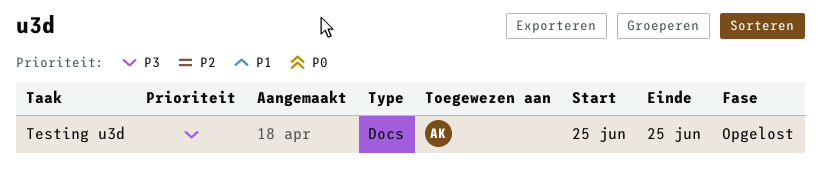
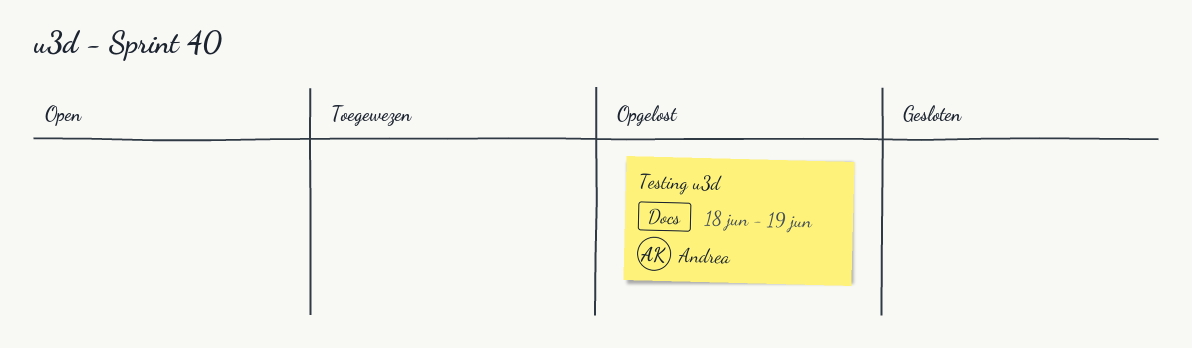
Testing u3d, start: Jun 25 -> Jun 18
Testing u3d, due: Jun 25 -> Jun 19

